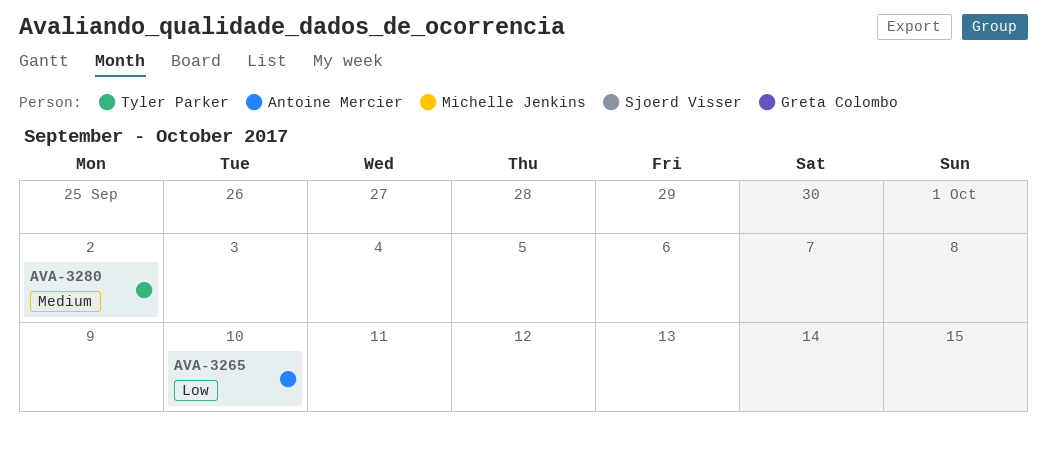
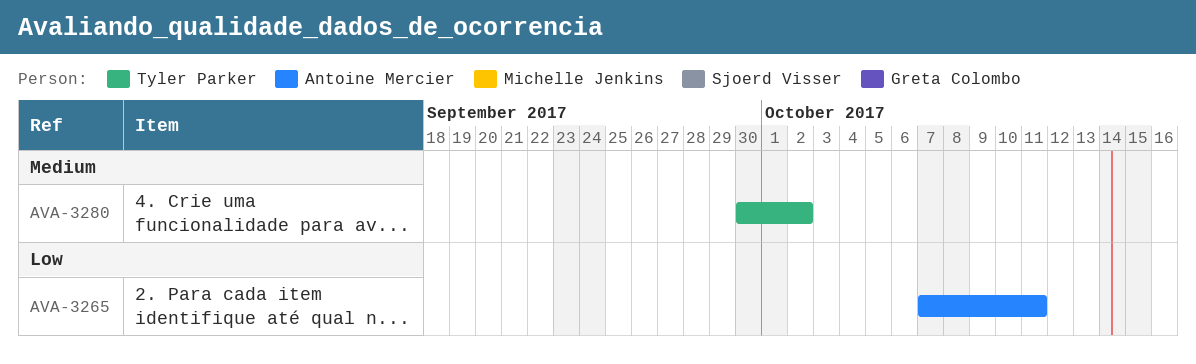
AVA-3265, due: Oct 10 -> Oct 11

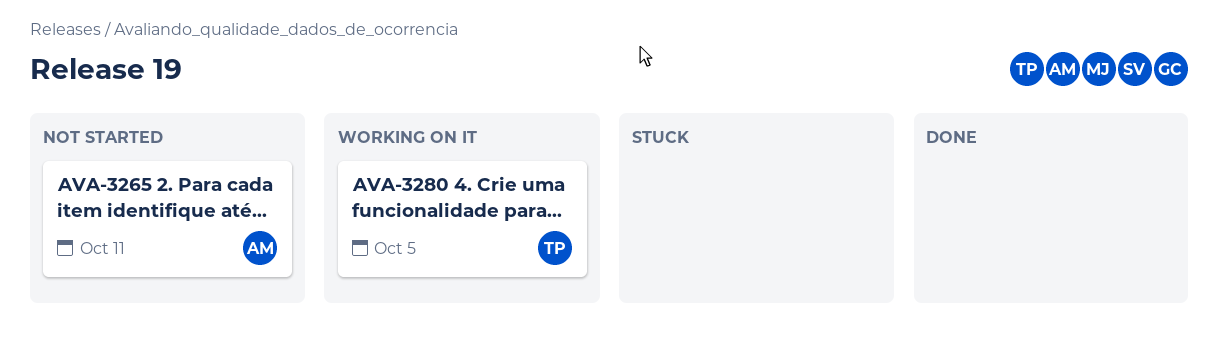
AVA-3280, due: Oct 2 -> Oct 5

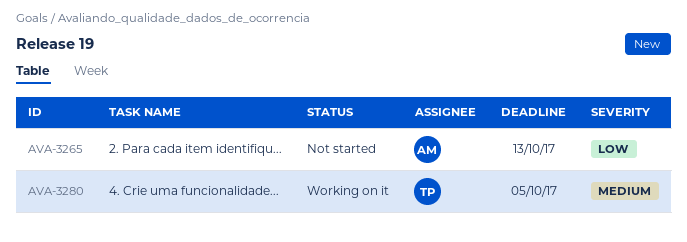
AVA-3265, due: Oct 11 -> Oct 13

